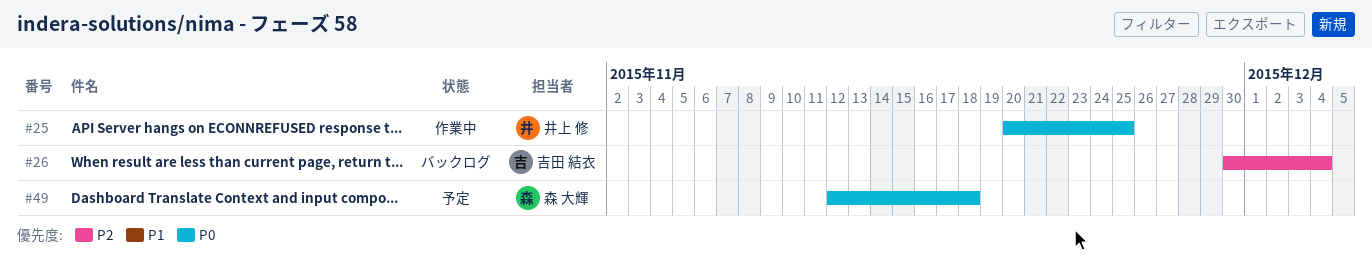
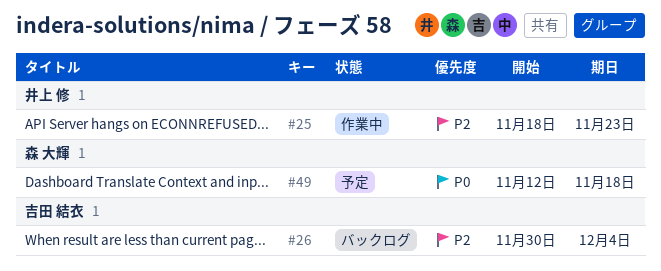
#25, priority: P0 -> P2
#25, start: Nov 20 -> Nov 18
#25, due: Nov 25 -> Nov 23

